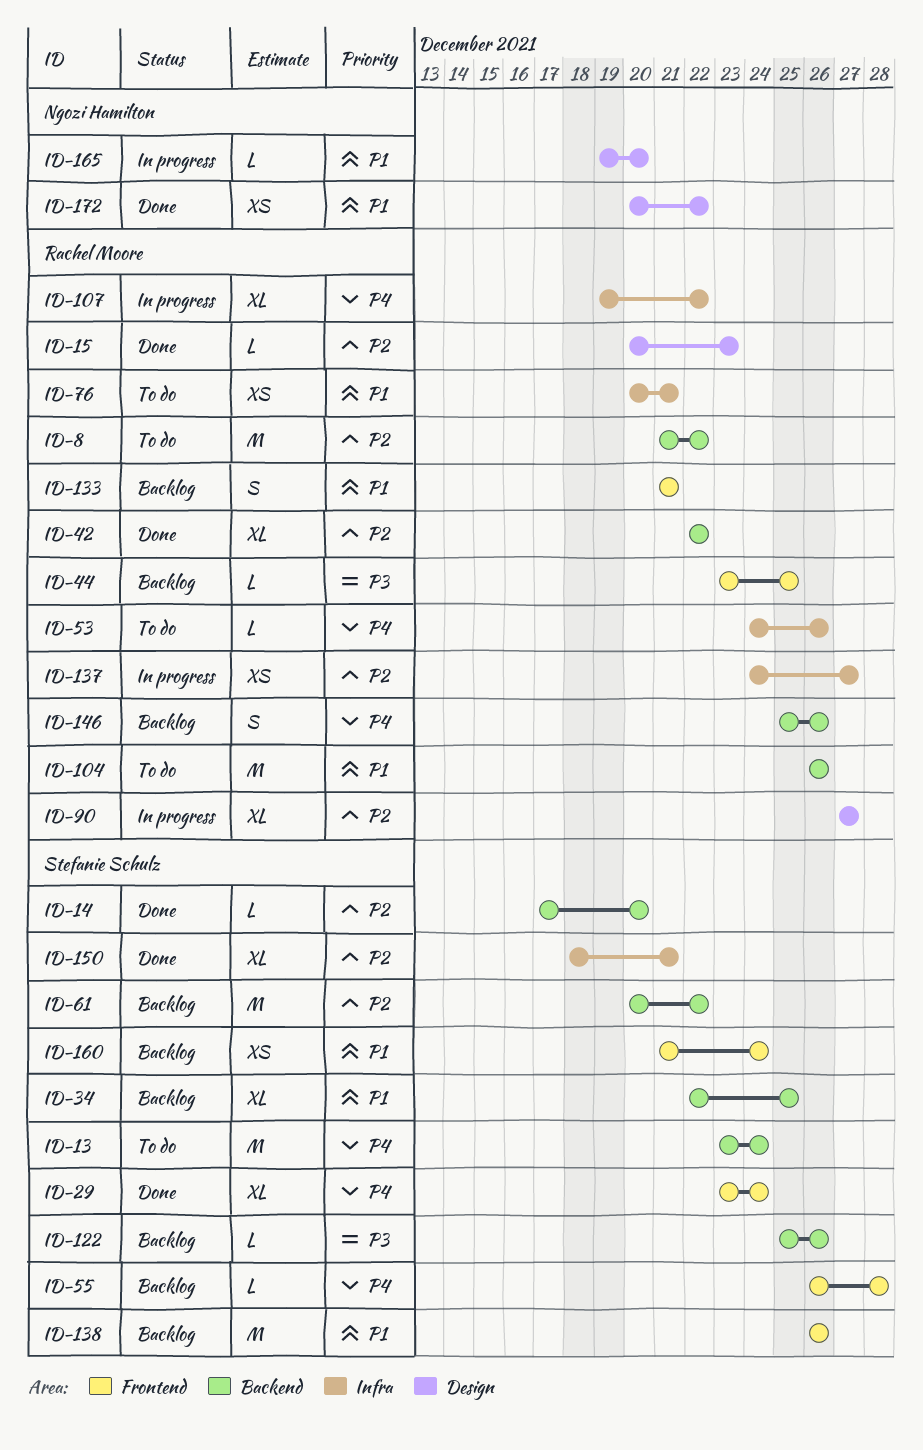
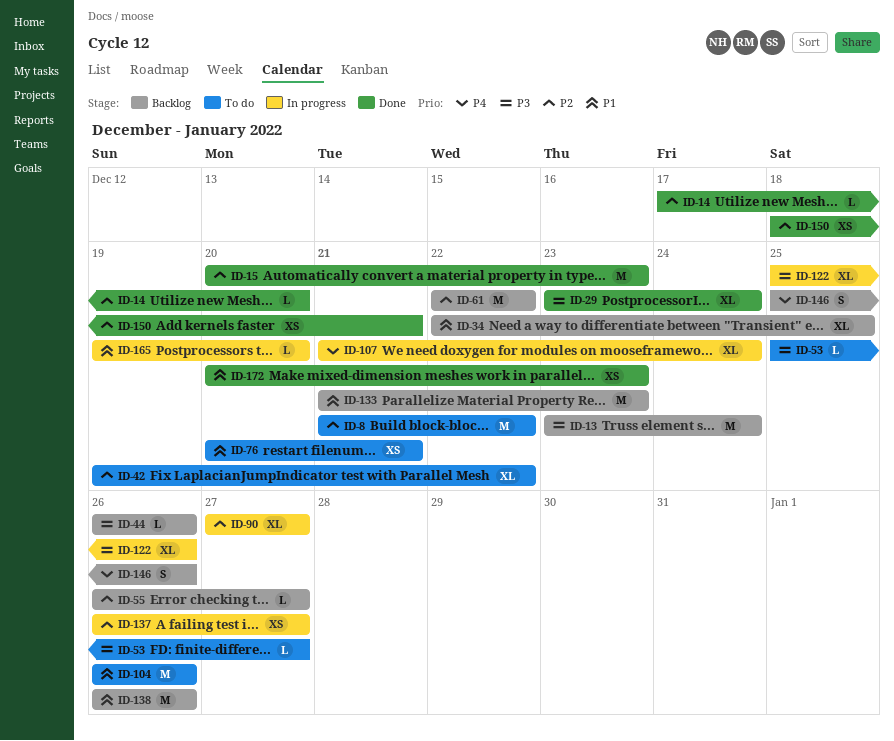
ID-13, status: To do -> Backlog
ID-13, priority: P4 -> P3
ID-15, estimate: L -> M
ID-29, priority: P4 -> P3
ID-42, status: Done -> To do
ID-42, start: Dec 22 -> Dec 19
ID-44, start: Dec 23 -> Dec 26
ID-44, due: Dec 25 -> Dec 26
ID-53, priority: P4 -> P3
ID-53, start: Dec 24 -> Dec 25
ID-53, due: Dec 26 -> Dec 27
ID-55, priority: P4 -> P2
ID-55, due: Dec 28 -> Dec 27
ID-61, start: Dec 20 -> Dec 22
ID-107, start: Dec 19 -> Dec 21
ID-107, due: Dec 22 -> Dec 24
ID-122, status: Backlog -> In progress
ID-122, estimate: L -> XL
ID-133, estimate: S -> M
ID-133, due: Dec 21 -> Dec 23
ID-137, start: Dec 24 -> Dec 26
ID-150, estimate: XL -> XS
ID-160: present -> none
ID-172, due: Dec 22 -> Dec 23

